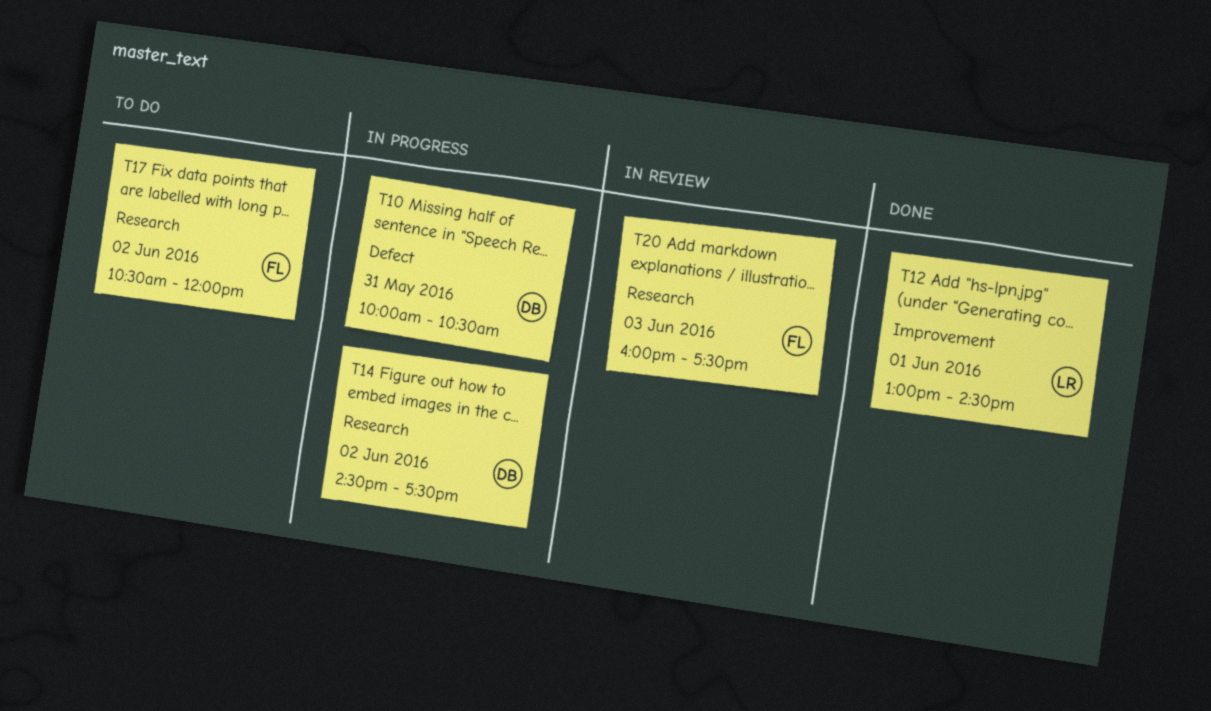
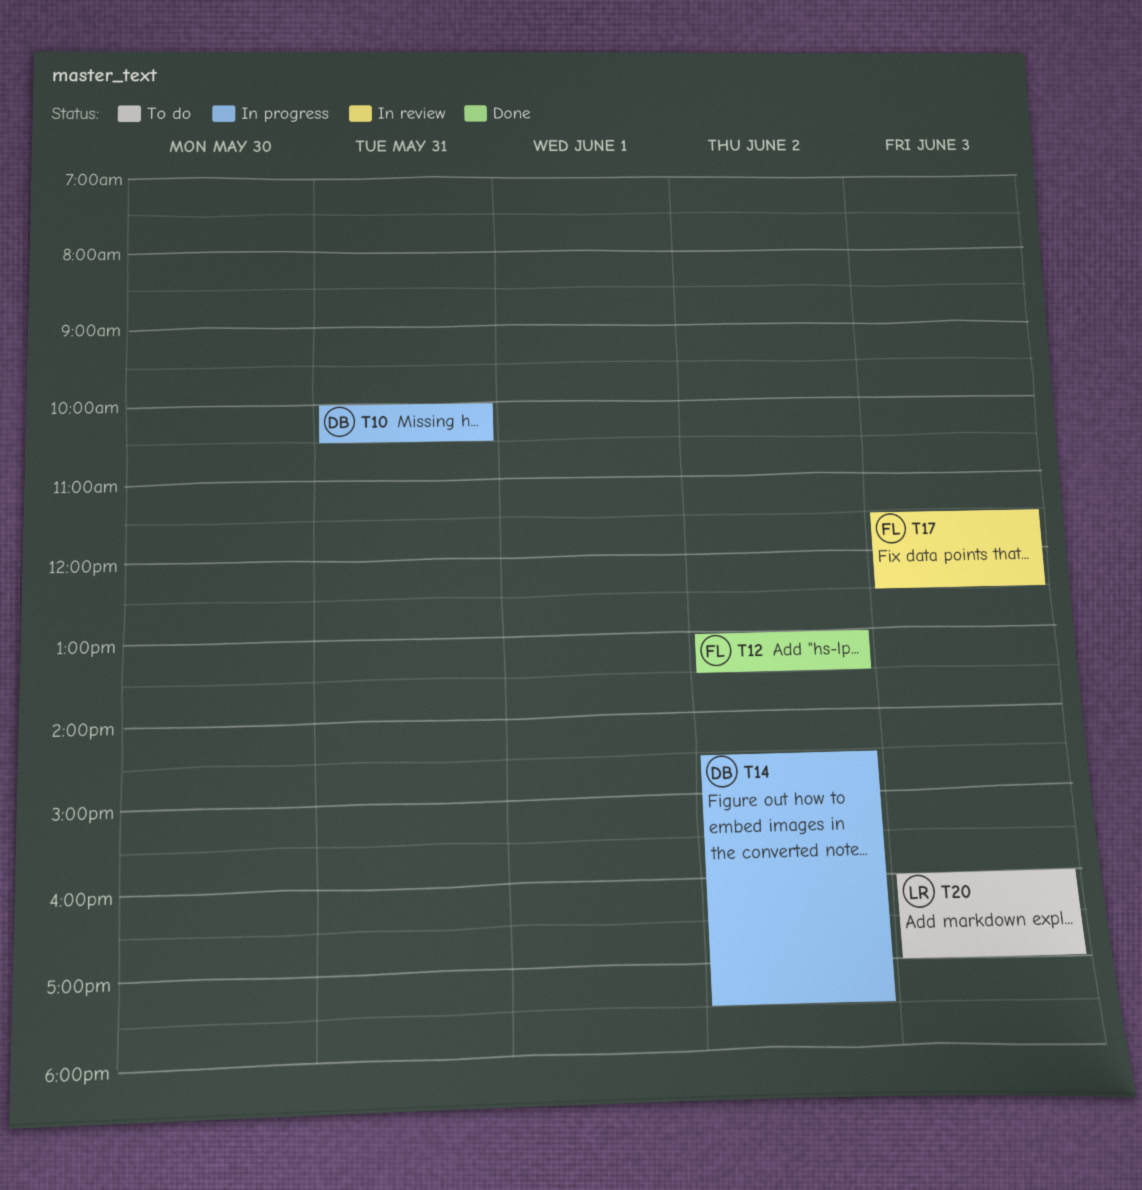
T12, owner: LR -> FL
T12, day: Jun 1 -> Jun 2
T12, ends: 14:30 -> 13:30
T17, status: To do -> In review
T17, day: Jun 2 -> Jun 3
T17, begins: 10:30 -> 11:30
T17, ends: 12:00 -> 12:30
T20, status: In review -> To do
T20, owner: FL -> LR
T20, ends: 17:30 -> 17:00

